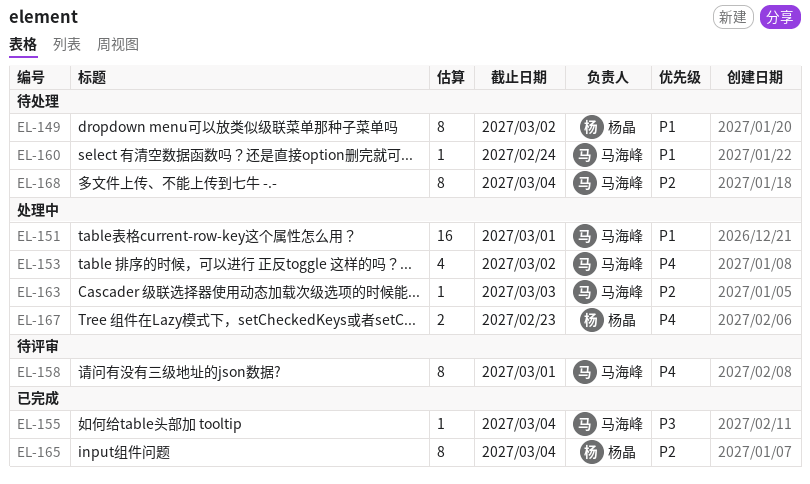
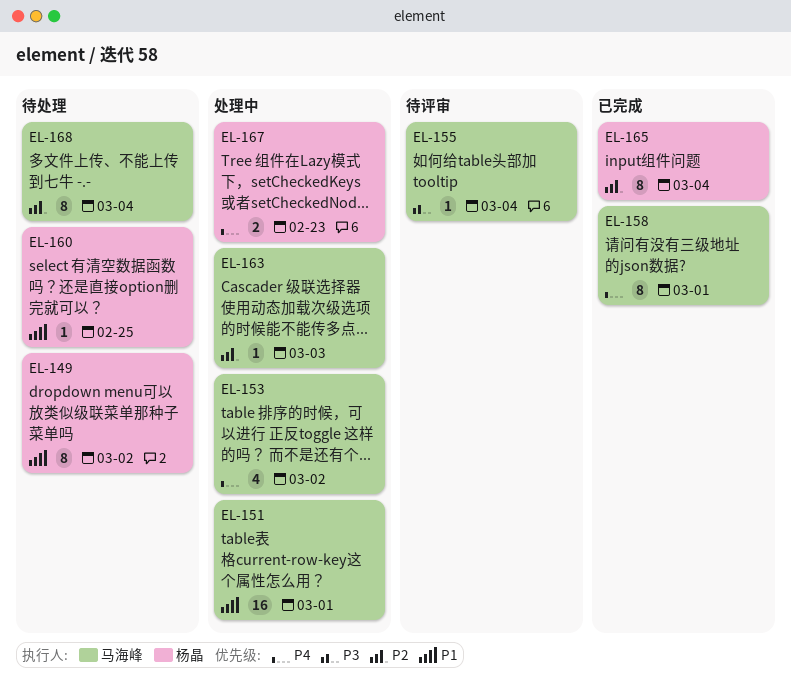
EL-155, status: 已完成 -> 待评审
EL-158, status: 待评审 -> 已完成
EL-160, owner: 马海峰 -> 杨晶
EL-160, due: Feb 24 -> Feb 25

